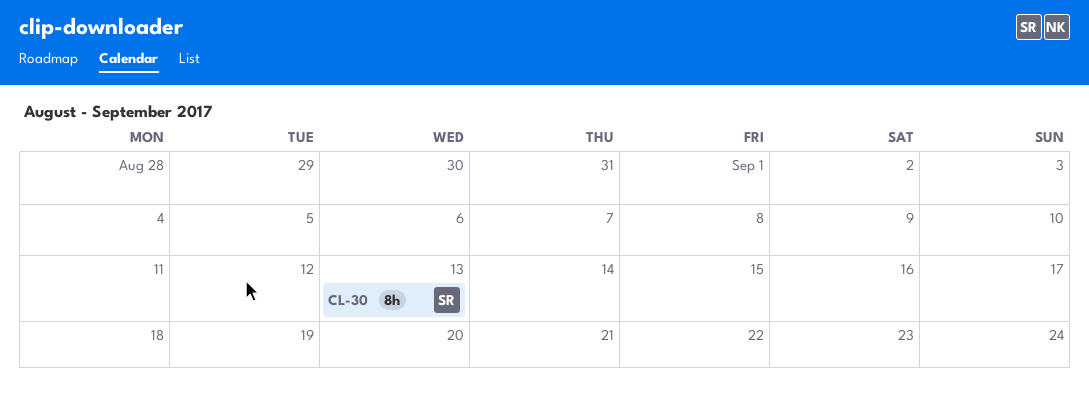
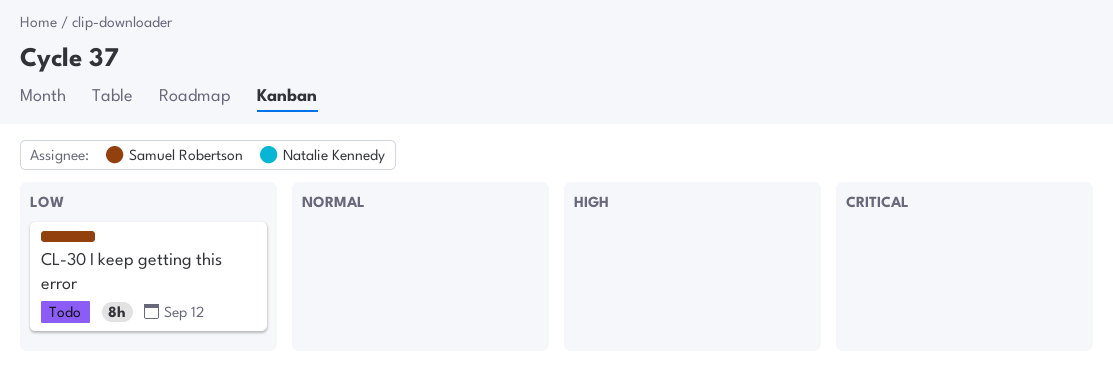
CL-30, due: Sep 13 -> Sep 12

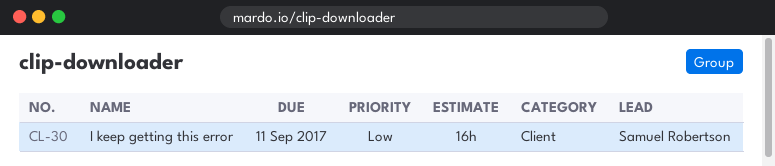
CL-30, estimate: 8h -> 16h
CL-30, due: Sep 12 -> Sep 11

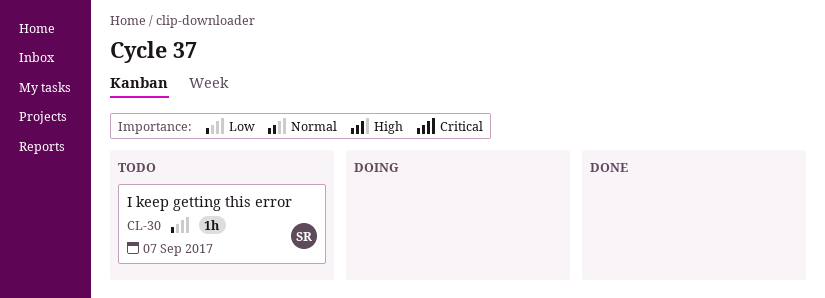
CL-30, estimate: 16h -> 1h
CL-30, due: Sep 11 -> Sep 7

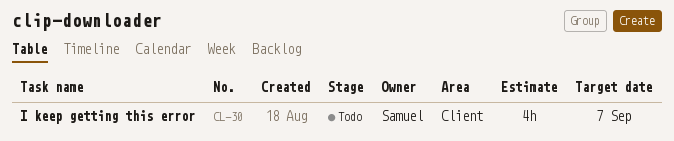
CL-30, estimate: 1h -> 4h

